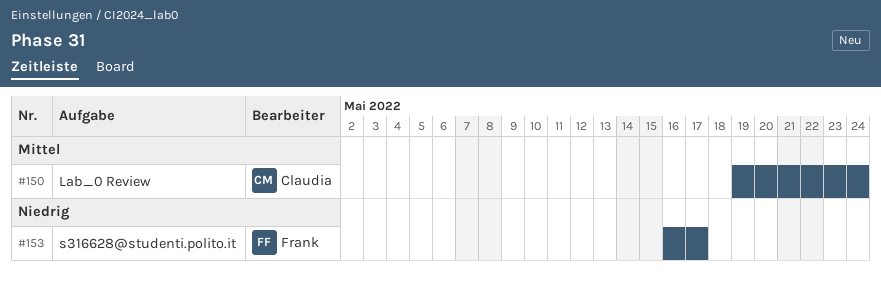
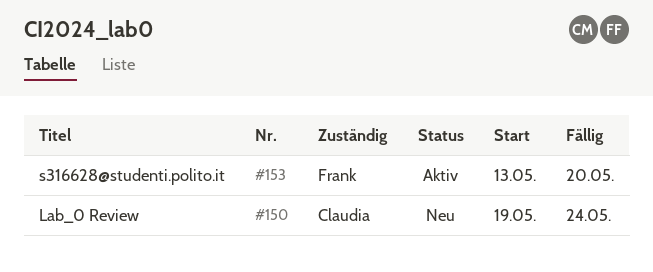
#153, start: May 16 -> May 13
#153, due: May 17 -> May 20

